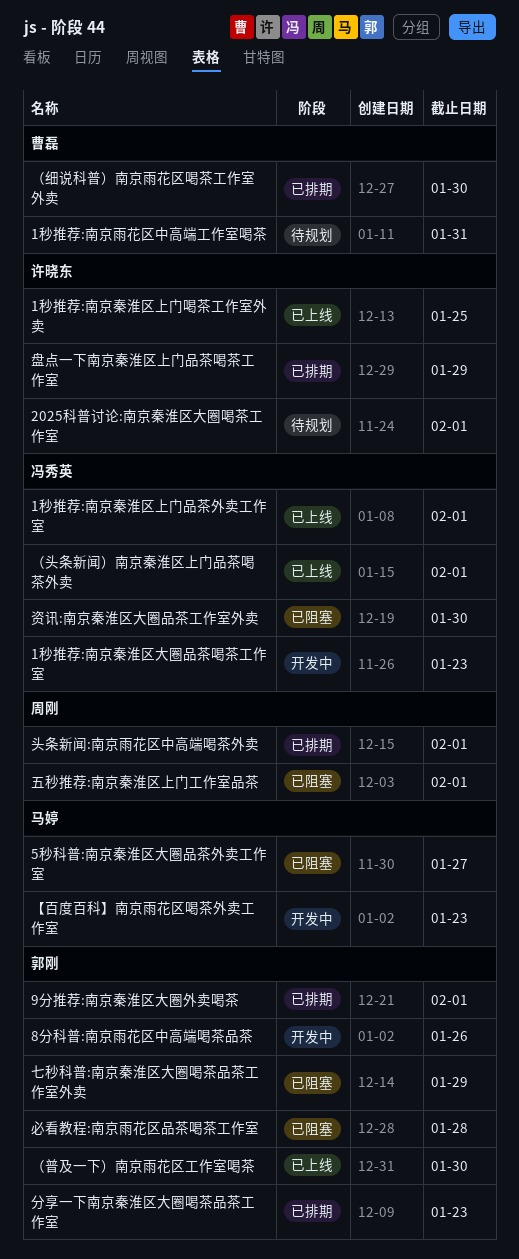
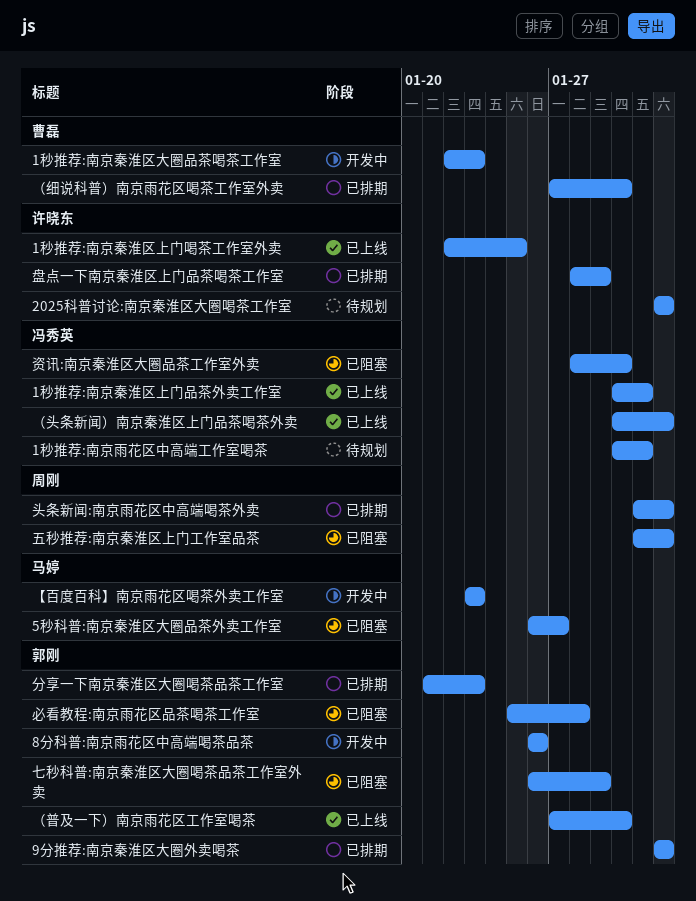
1秒推荐:南京秦淮区上门品茶外卖工作室, due: Feb 1 -> Jan 31
1秒推荐:南京秦淮区大圈品茶喝茶工作室, owner: 冯秀英 -> 曹磊
1秒推荐:南京雨花区中高端工作室喝茶, owner: 曹磊 -> 冯秀英

